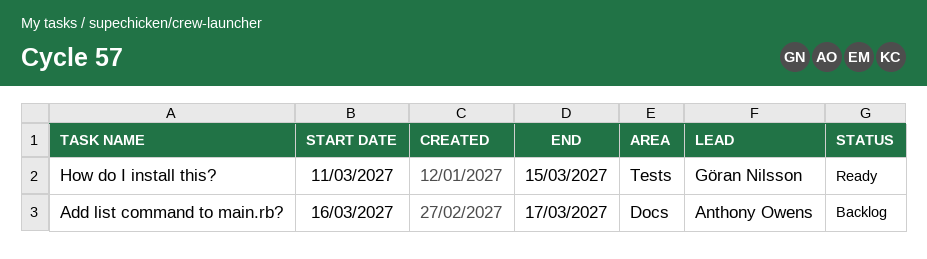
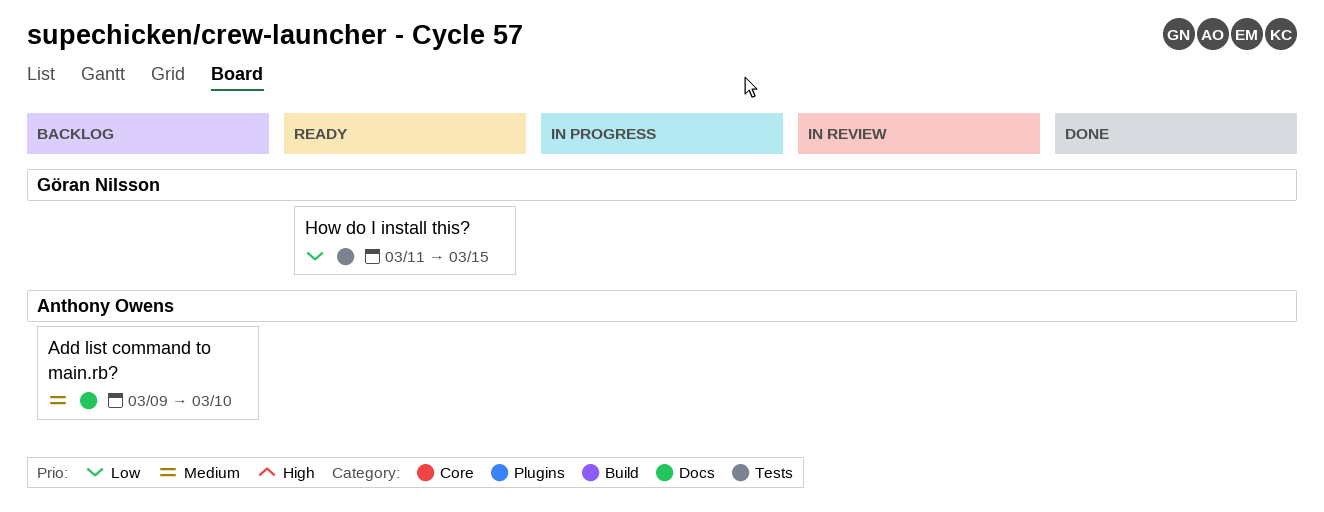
Add list command to main.rb?, start: Mar 16 -> Mar 9
Add list command to main.rb?, due: Mar 17 -> Mar 10

